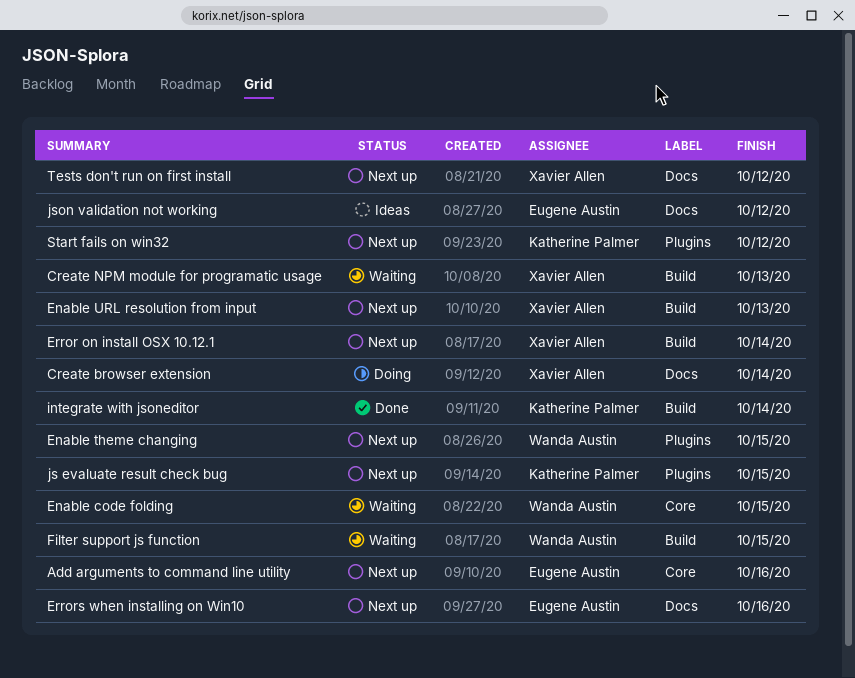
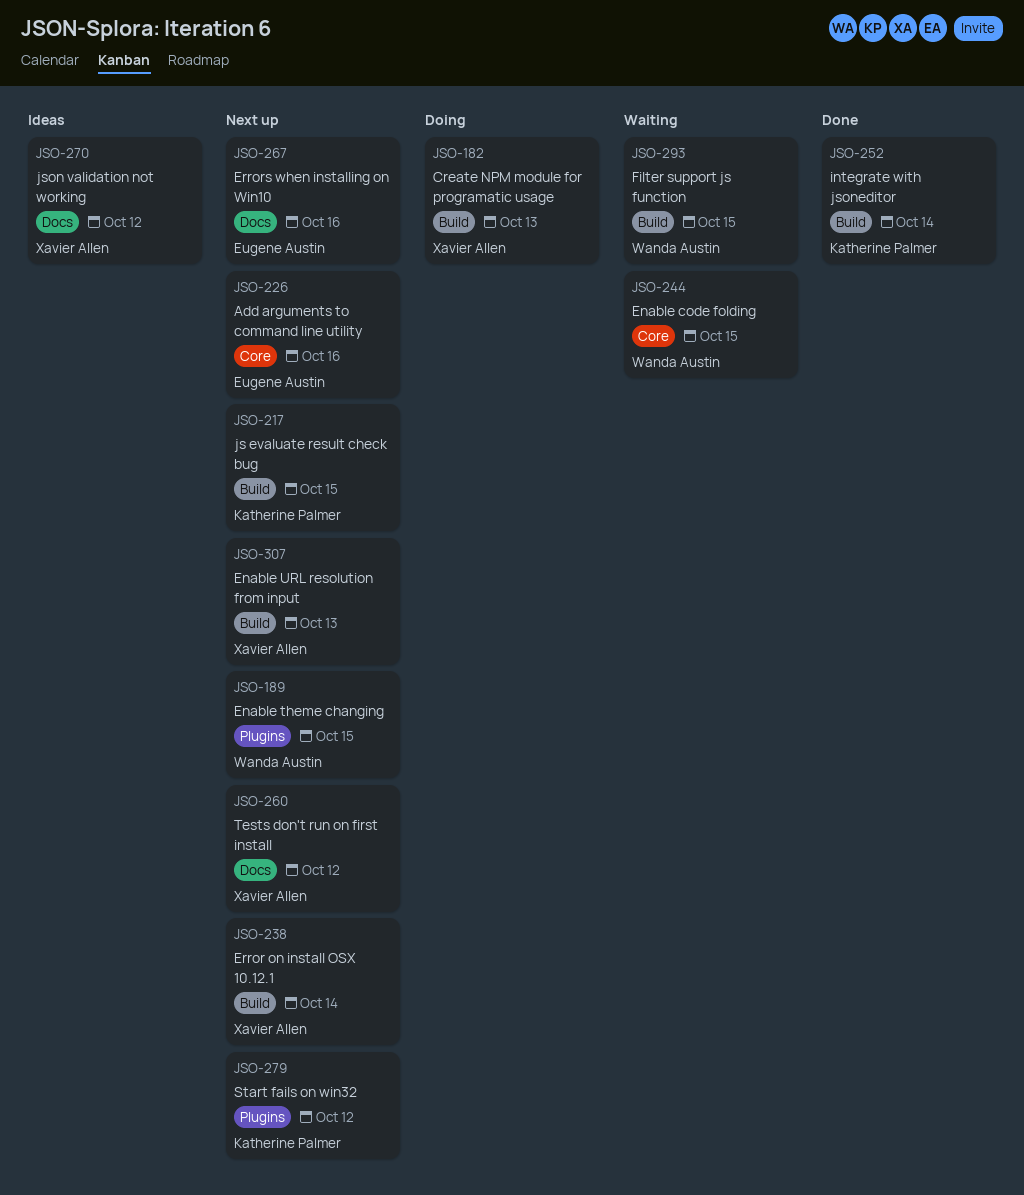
Create browser extension: present -> none
Create NPM module for programatic usage, status: Waiting -> Doing
js evaluate result check bug, label: Plugins -> Build
json validation not working, owner: Eugene Austin -> Xavier Allen

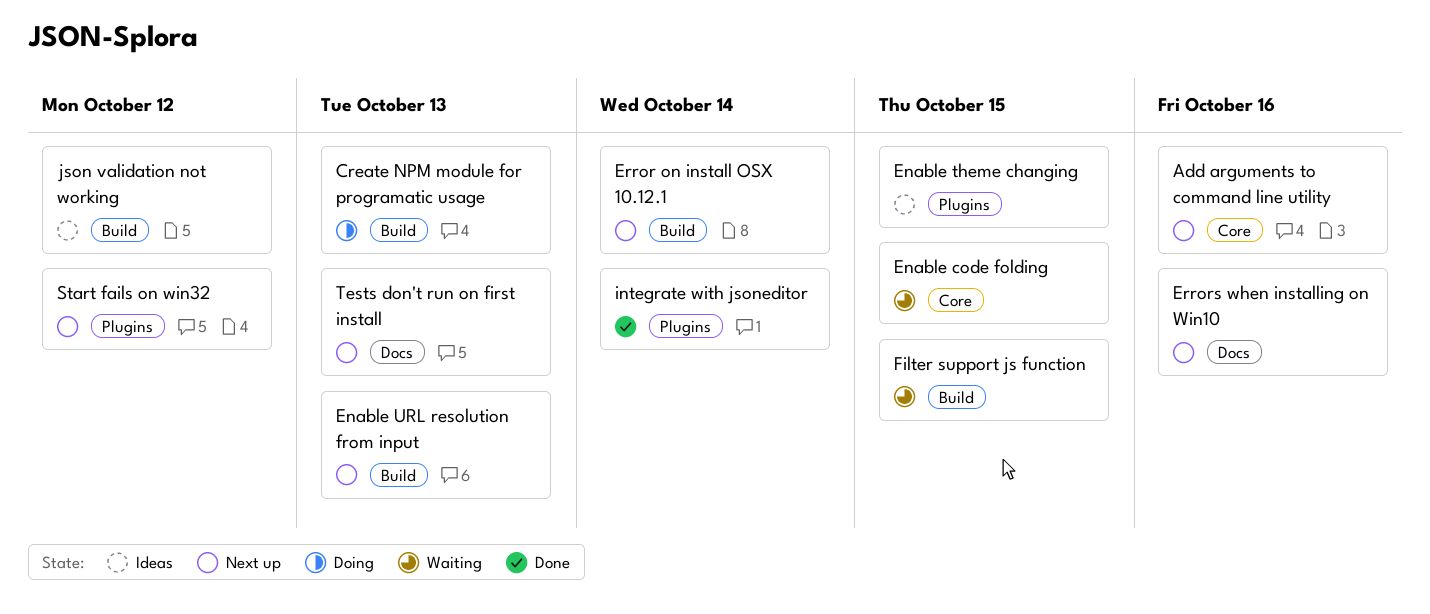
Enable theme changing, status: Next up -> Ideas
integrate with jsoneditor, label: Build -> Plugins
js evaluate result check bug: present -> none
json validation not working, label: Docs -> Build
Tests don't run on first install, due: Oct 12 -> Oct 13

